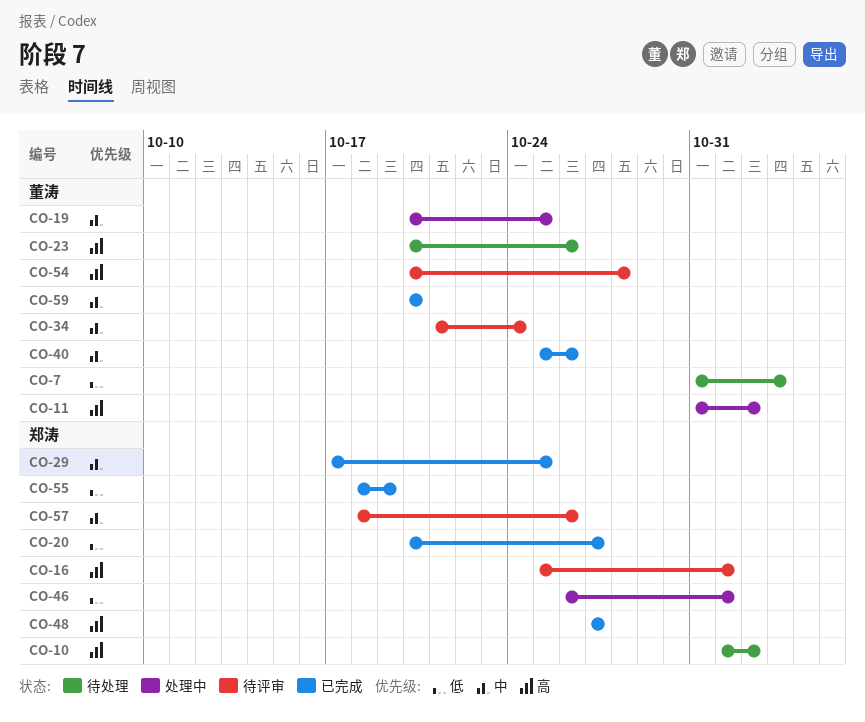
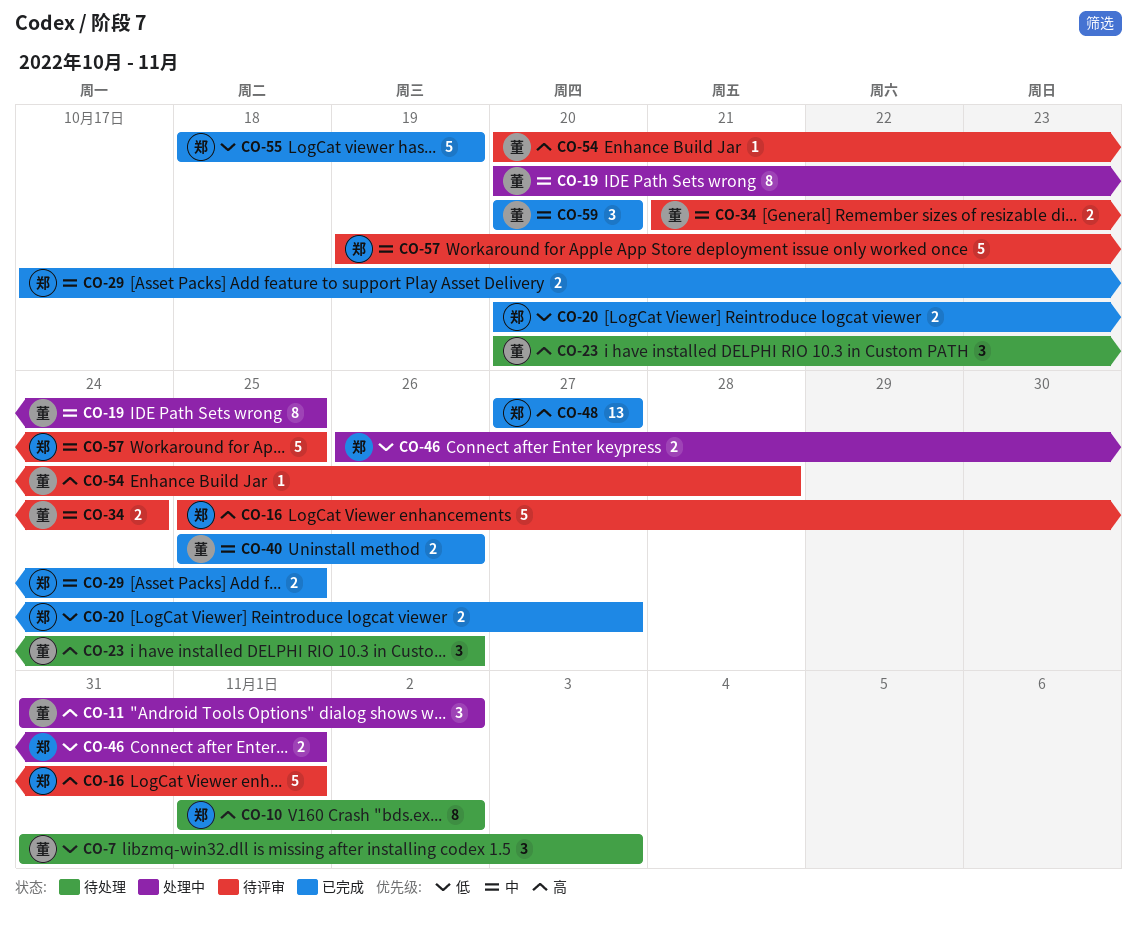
CO-57, start: Oct 18 -> Oct 19
CO-57, due: Oct 26 -> Oct 25

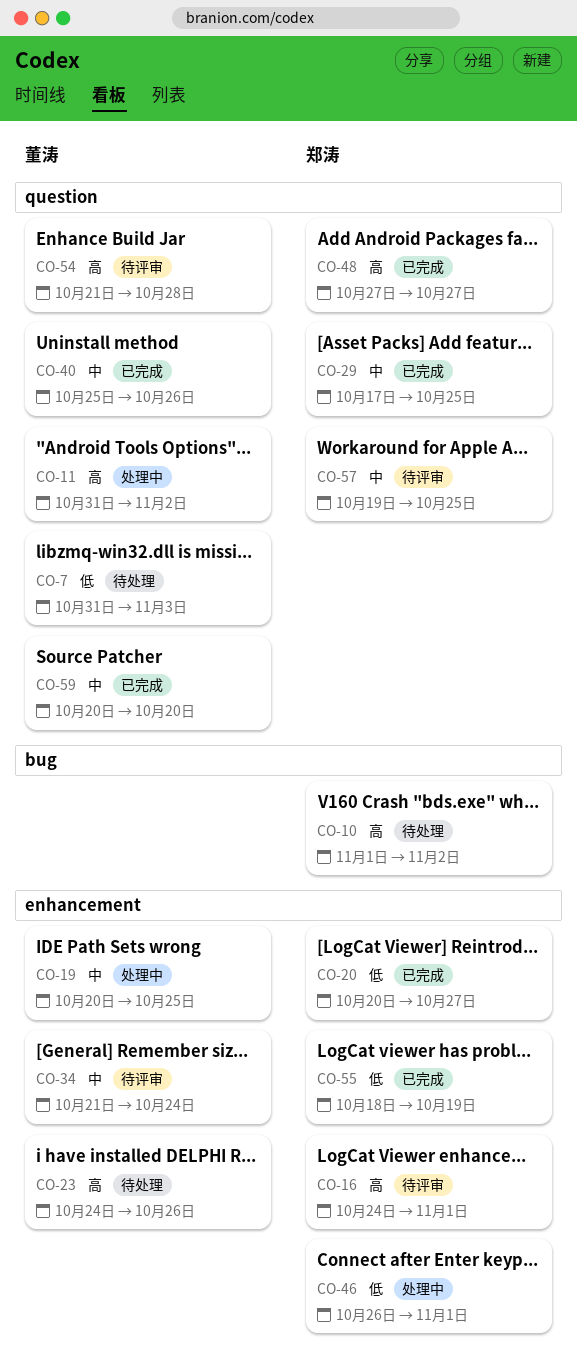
CO-16, start: Oct 25 -> Oct 24
CO-23, start: Oct 20 -> Oct 24
CO-54, start: Oct 20 -> Oct 21

